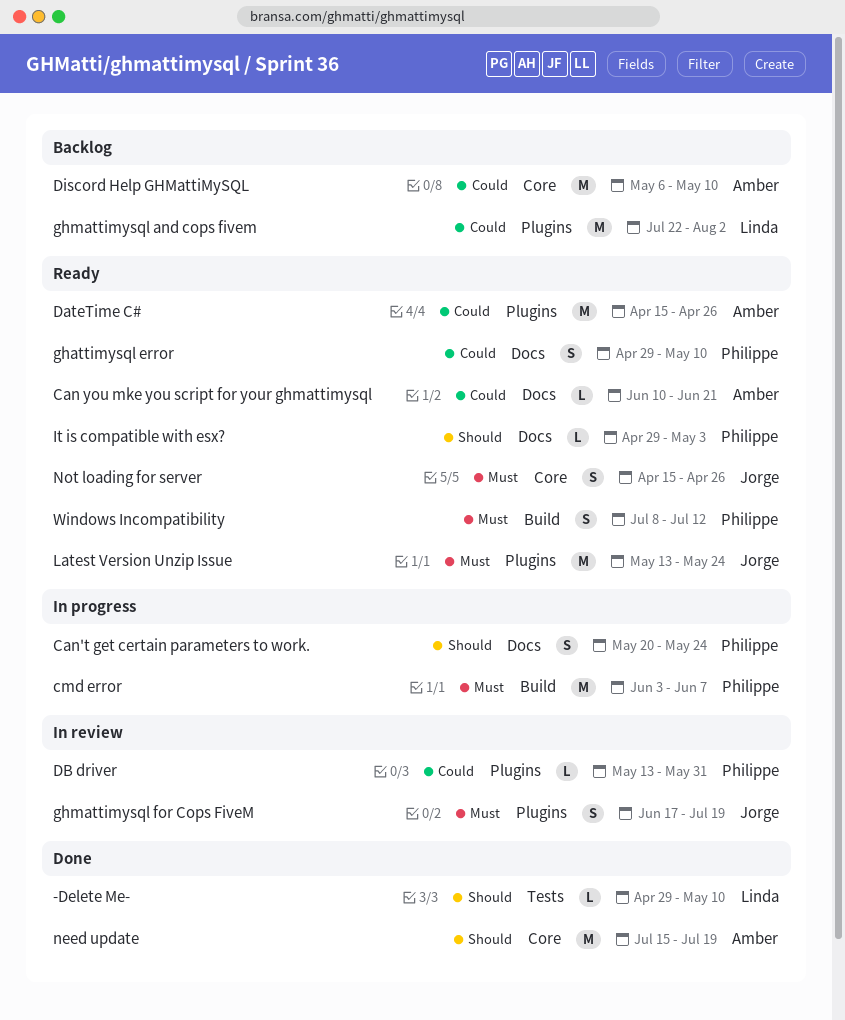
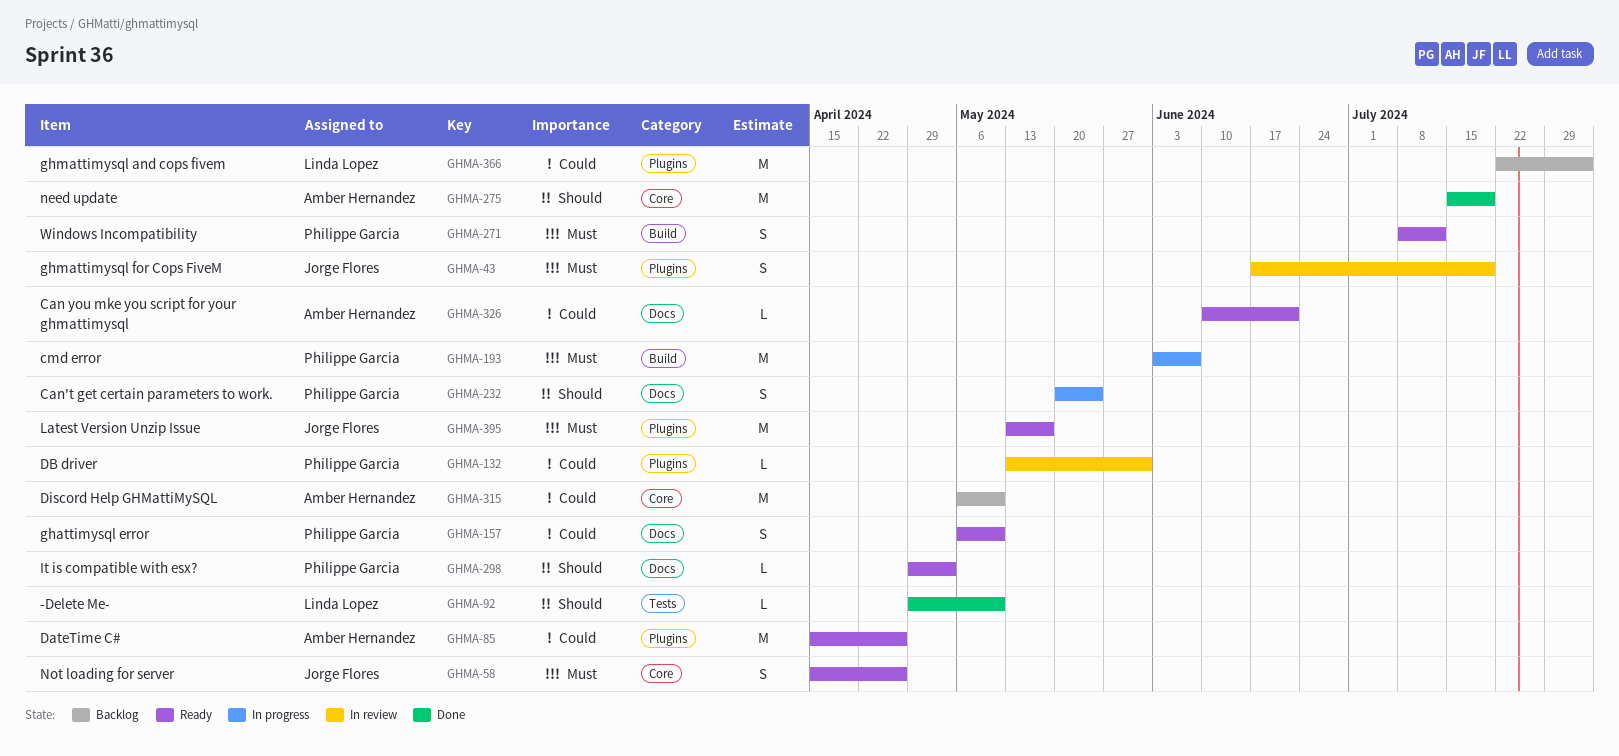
ghattimysql error, start: Apr 29 -> May 6
Latest Version Unzip Issue, due: May 24 -> May 17

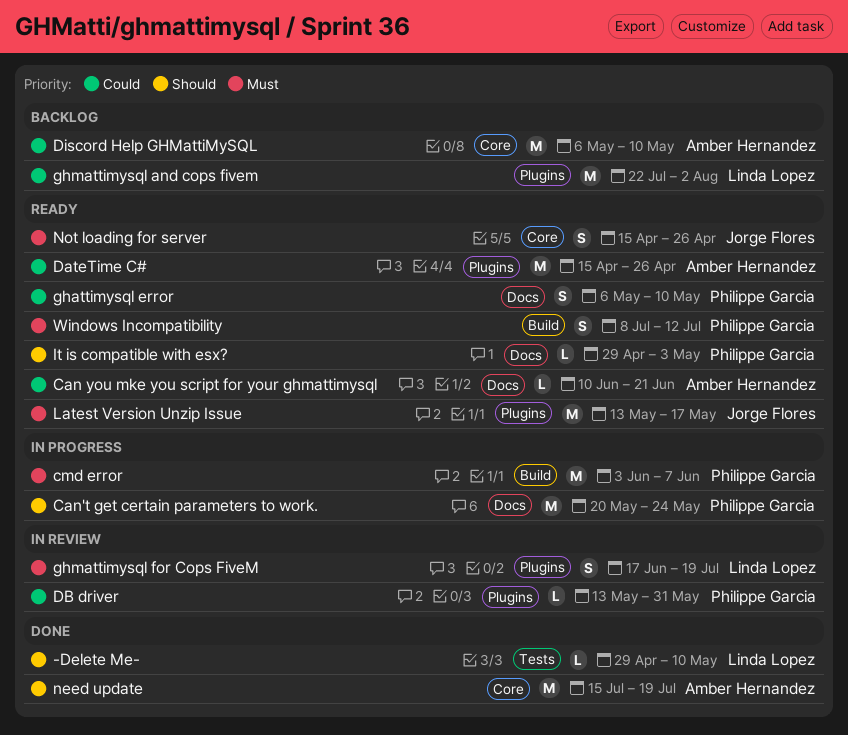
Can't get certain parameters to work., estimate: S -> M
ghmattimysql for Cops FiveM, owner: Jorge Flores -> Linda Lopez

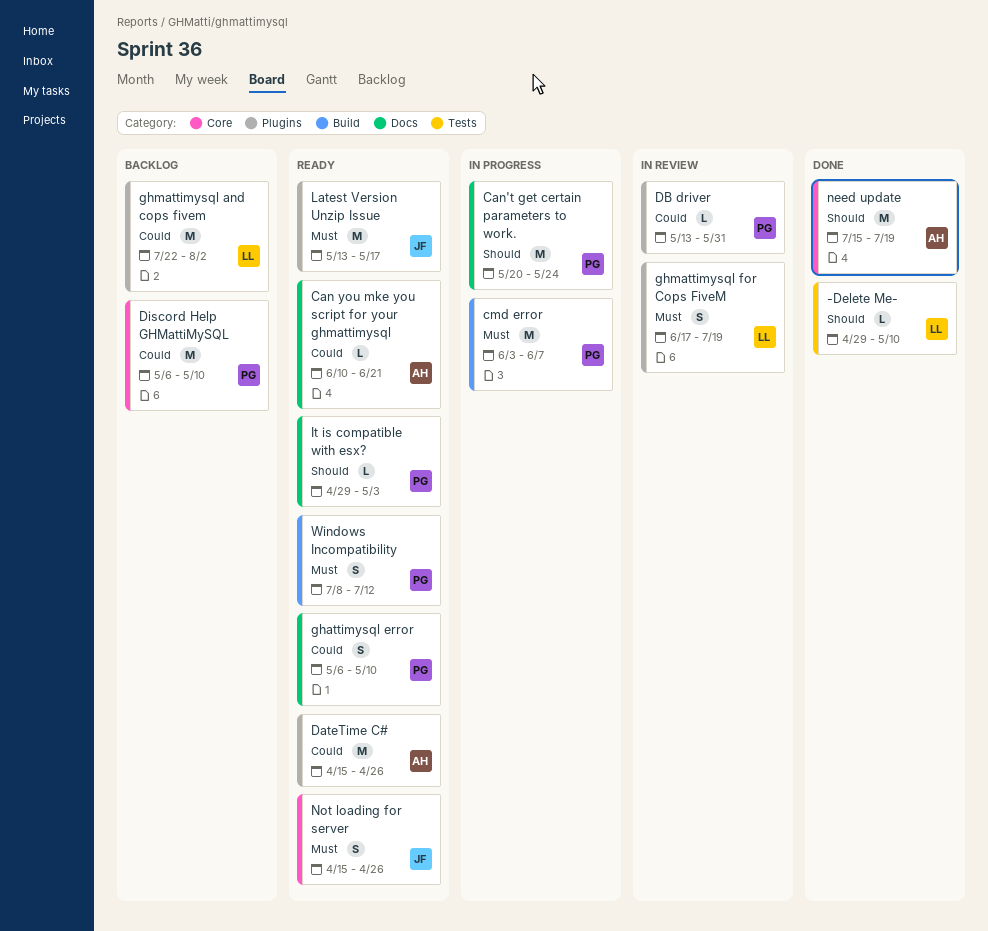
Discord Help GHMattiMySQL, owner: Amber Hernandez -> Philippe Garcia

